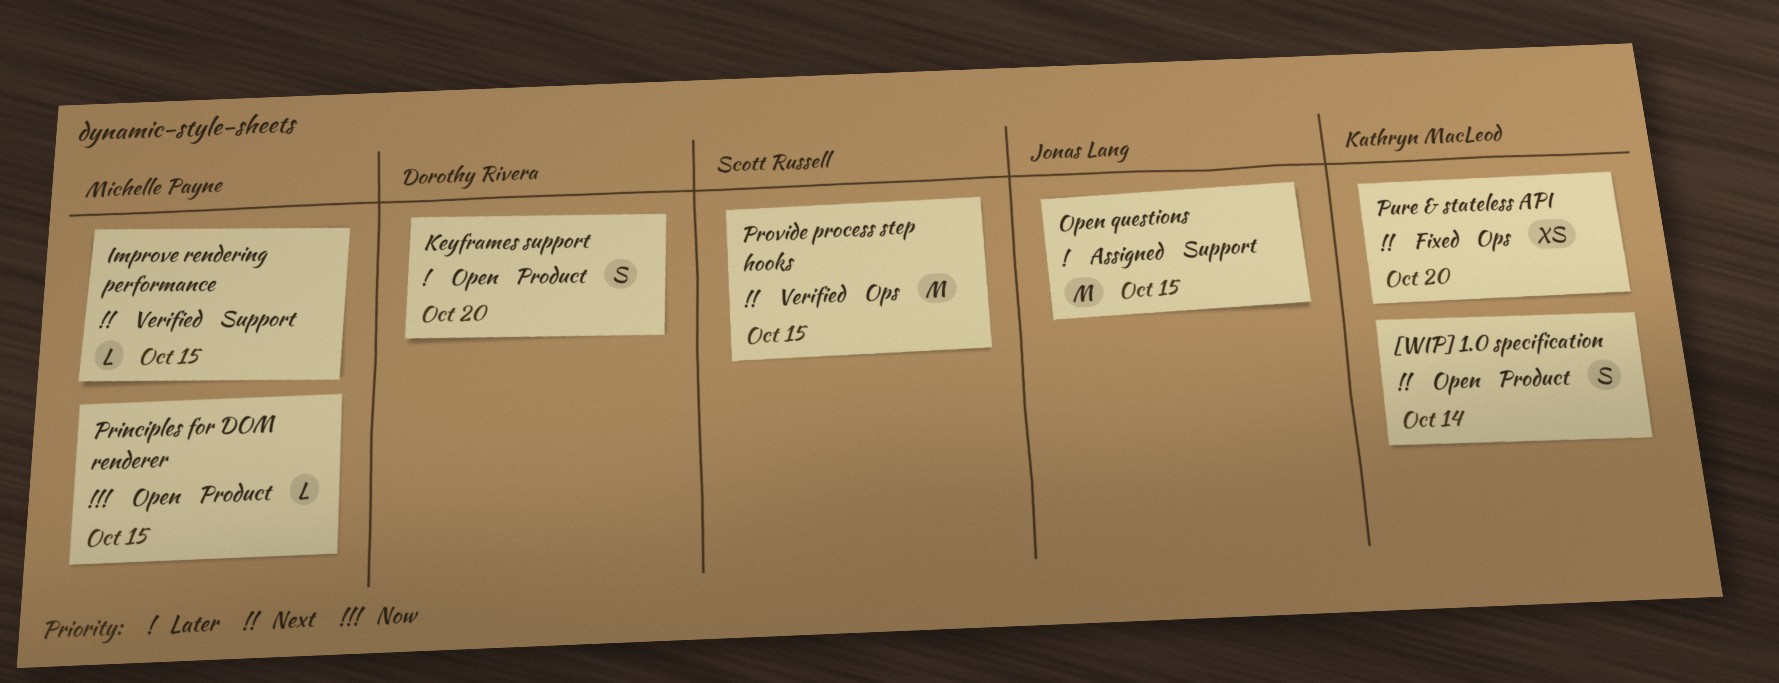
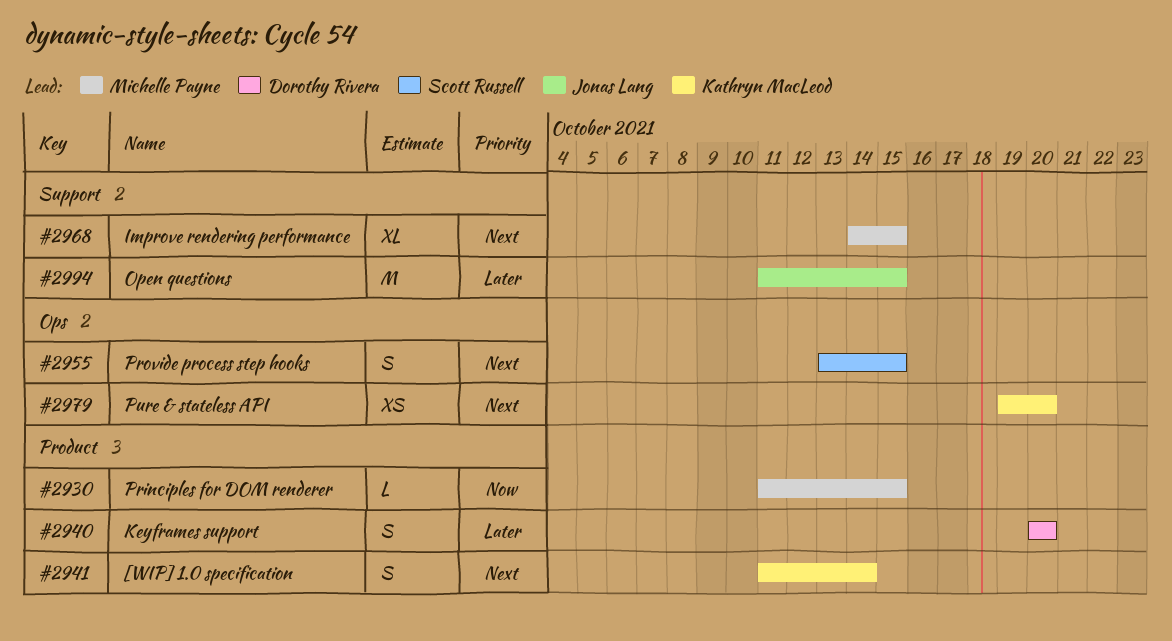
Improve rendering performance, estimate: L -> XL
Provide process step hooks, estimate: M -> S

